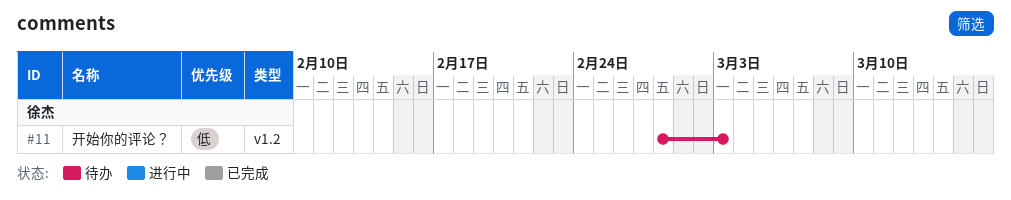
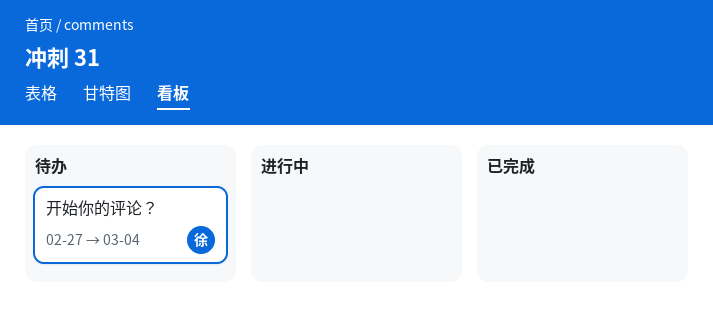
开始你的评论？, start: Feb 28 -> Feb 27
开始你的评论？, due: Mar 3 -> Mar 4

